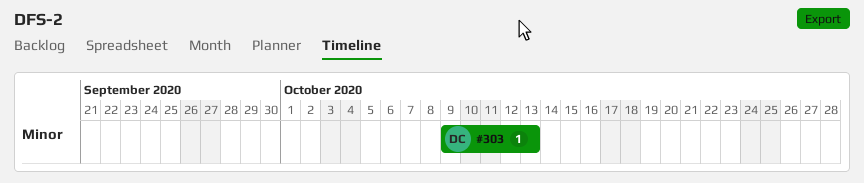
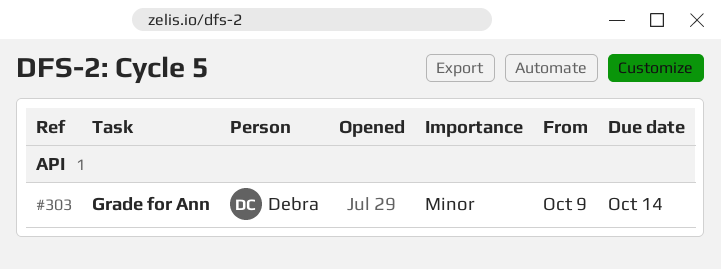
#303, due: Oct 13 -> Oct 14

